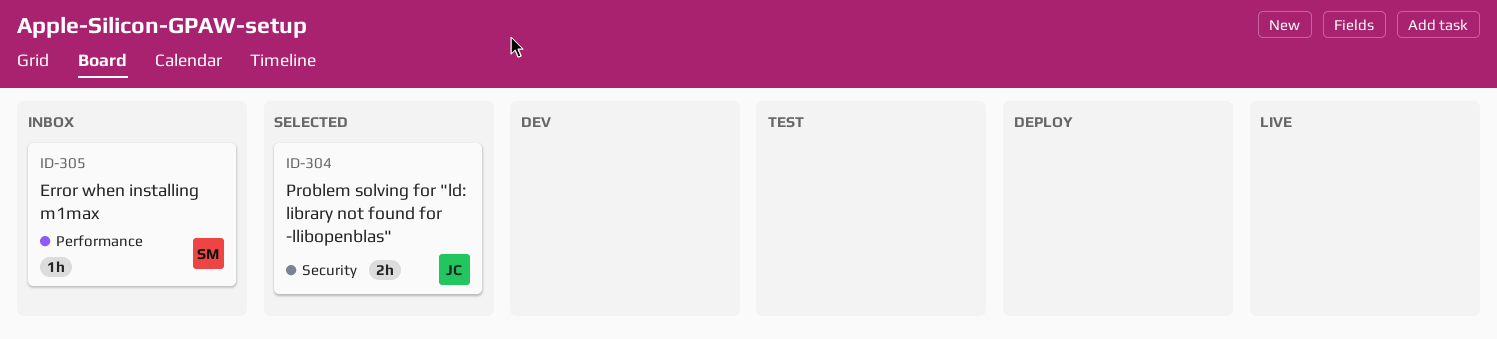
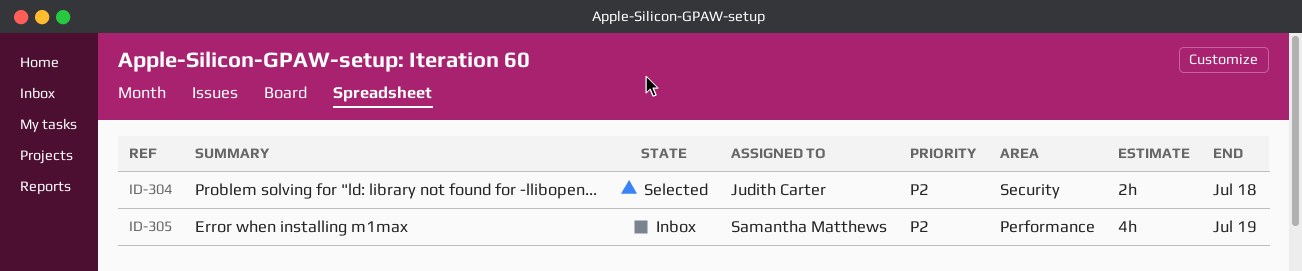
ID-305, estimate: 1h -> 4h

